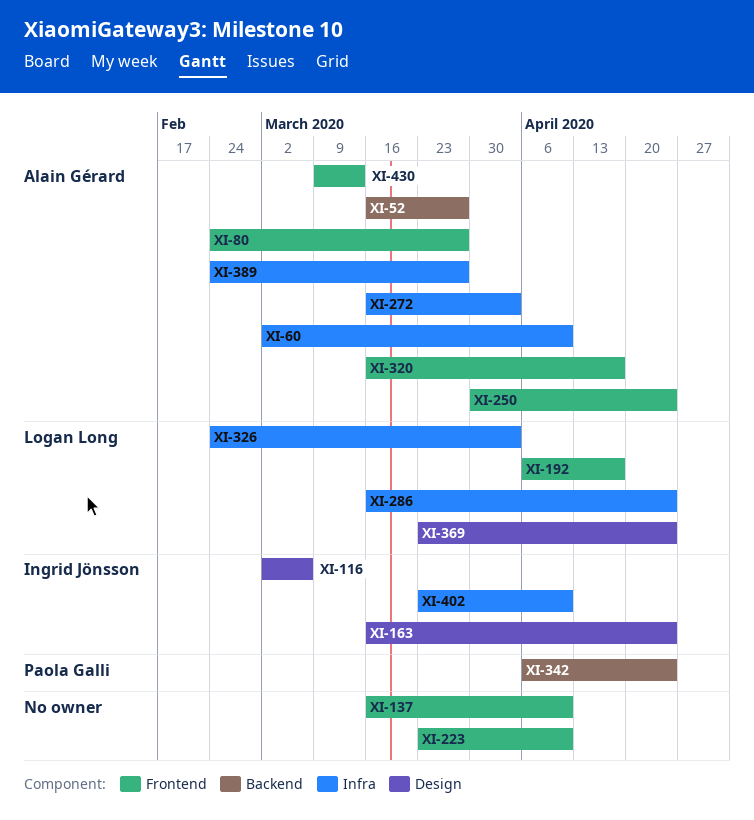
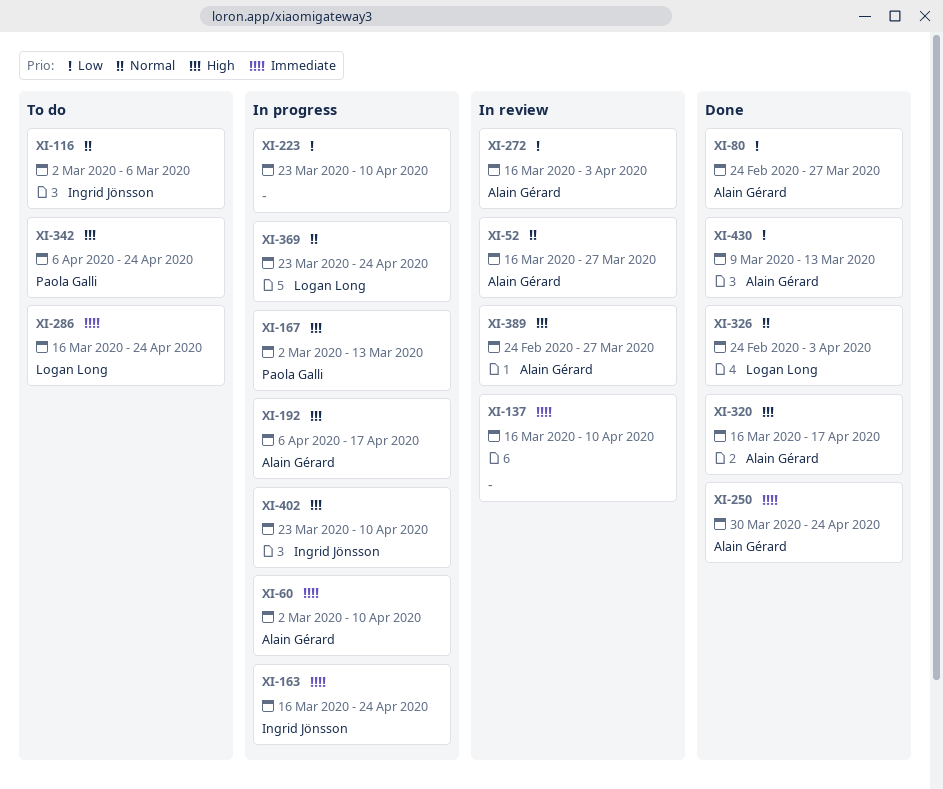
XI-167: none -> present
XI-192, owner: Logan Long -> Alain Gérard

